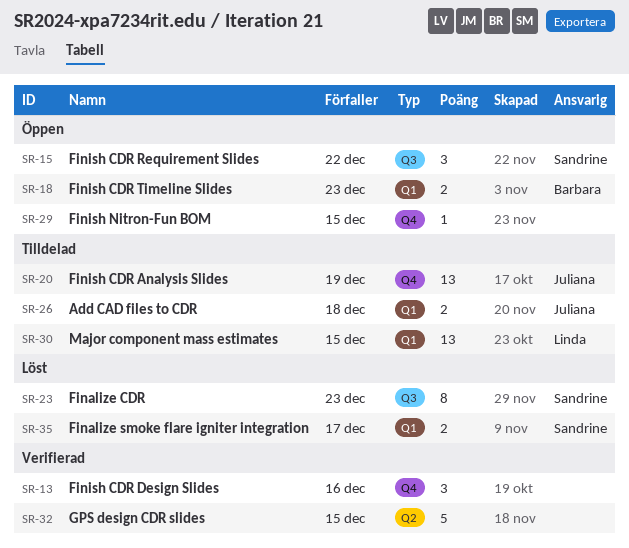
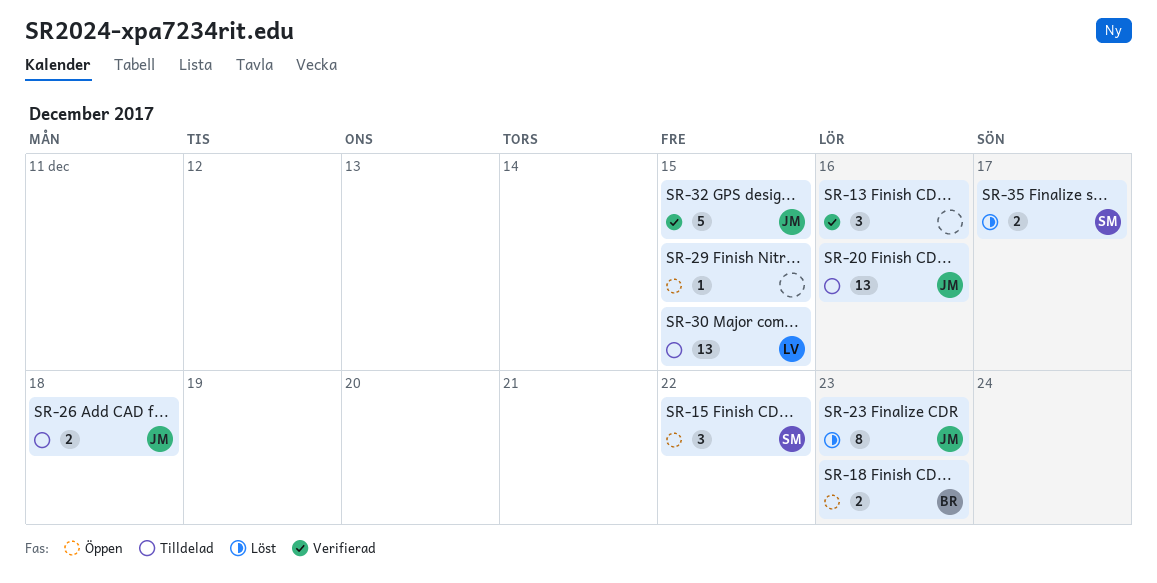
SR-20, due: Dec 19 -> Dec 16
SR-23, owner: Sandrine -> Juliana
SR-32, owner: none -> Juliana

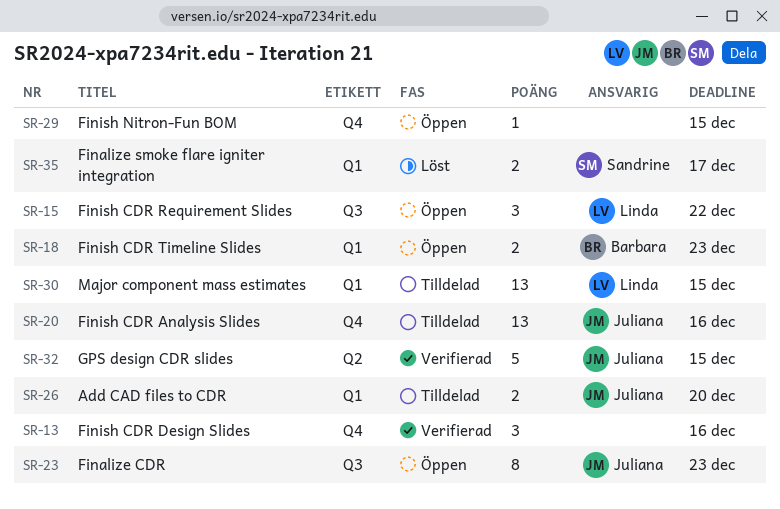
SR-15, owner: Sandrine -> Linda
SR-23, status: Löst -> Öppen
SR-26, due: Dec 18 -> Dec 20

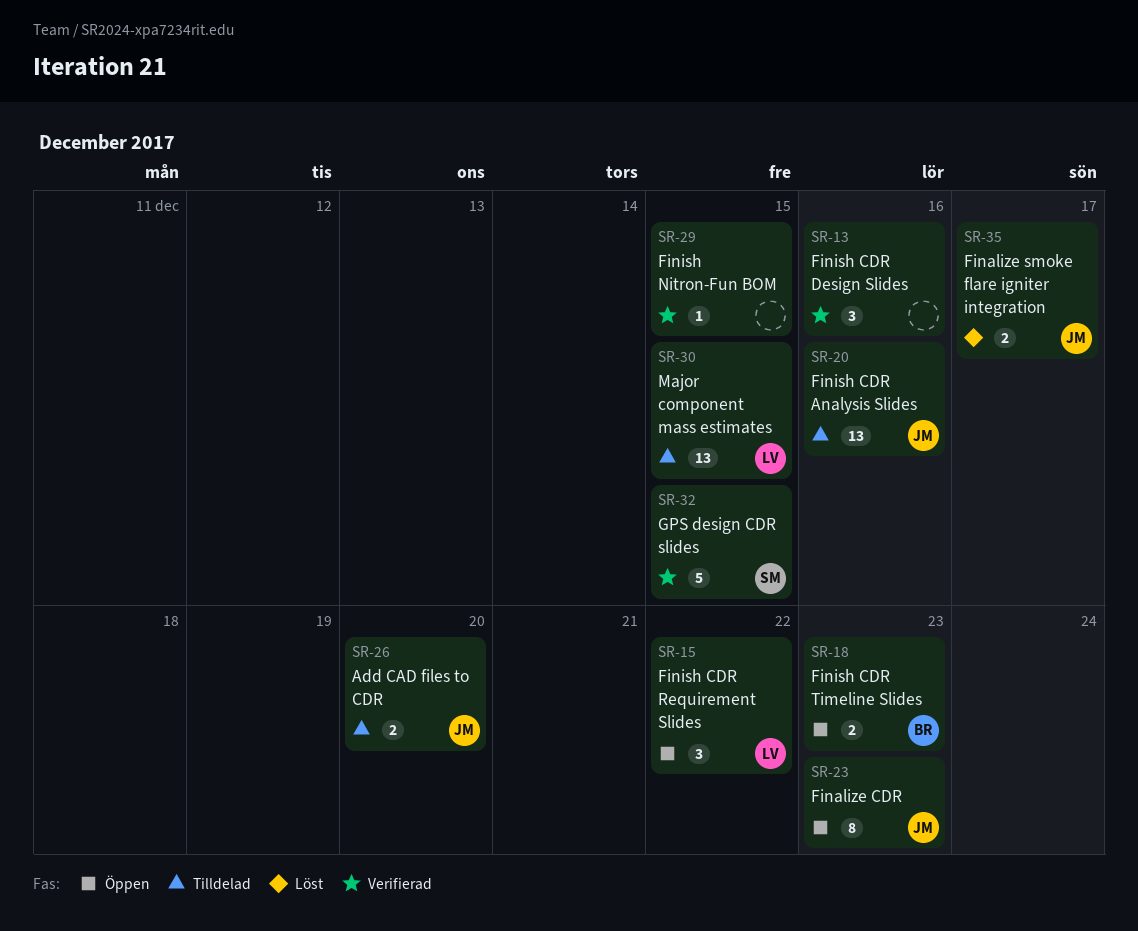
SR-29, status: Öppen -> Verifierad
SR-32, owner: Juliana -> Sandrine
SR-35, owner: Sandrine -> Juliana

